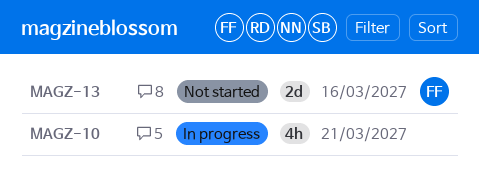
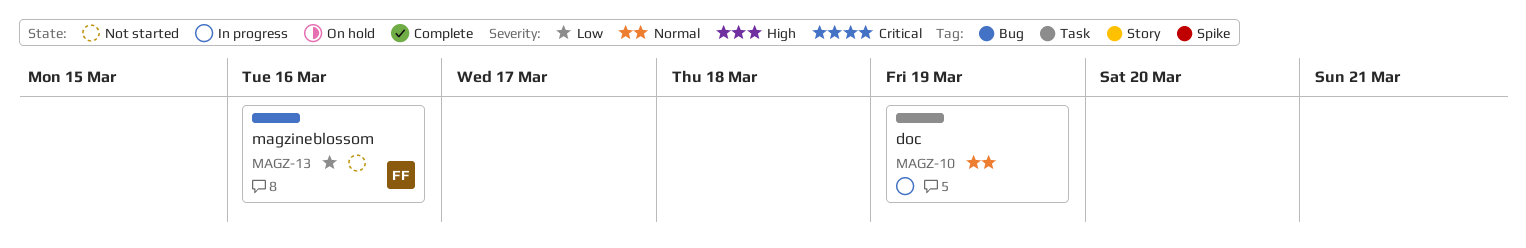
MAGZ-10, due: Mar 21 -> Mar 19

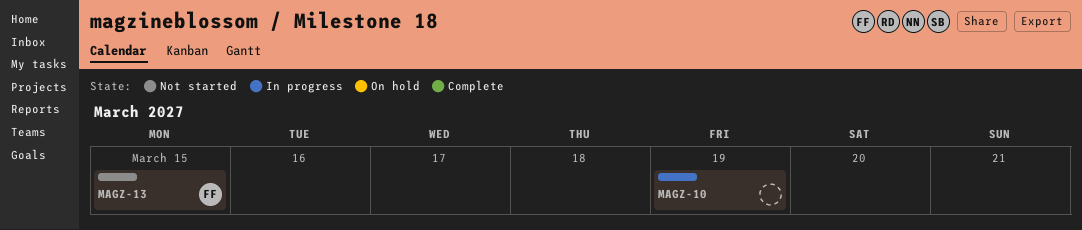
MAGZ-13, due: Mar 16 -> Mar 15

